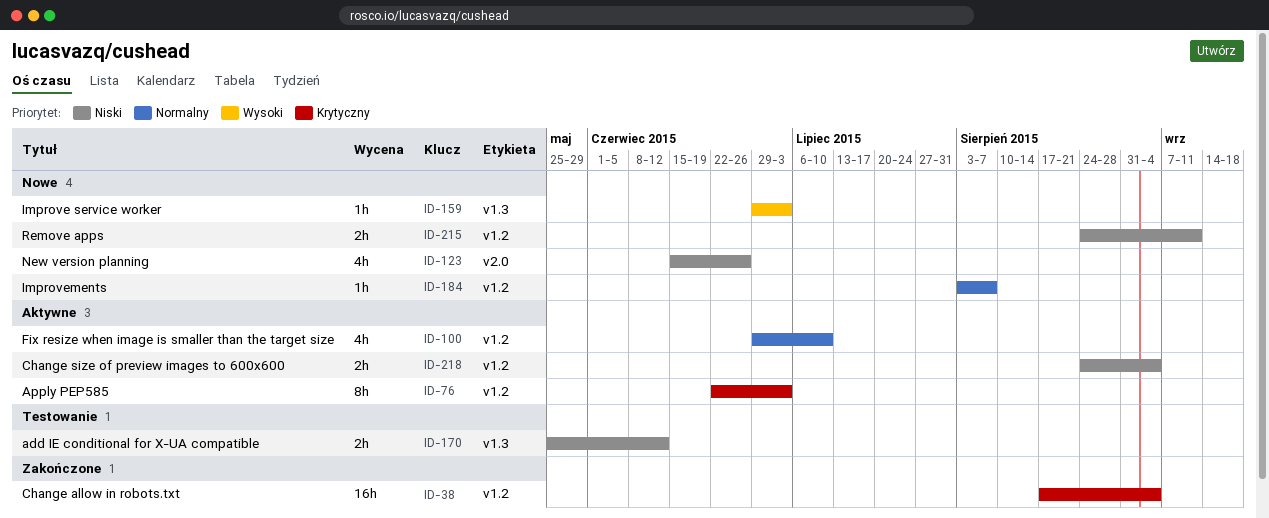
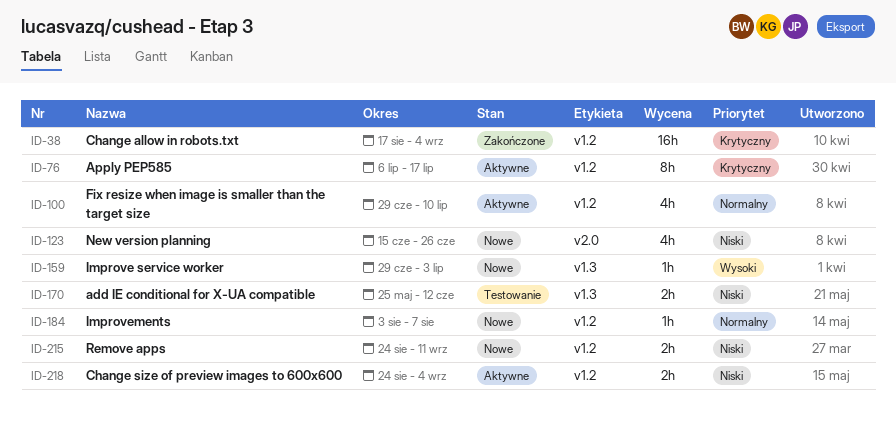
ID-76, start: Jun 22 -> Jul 6
ID-76, due: Jul 3 -> Jul 17

